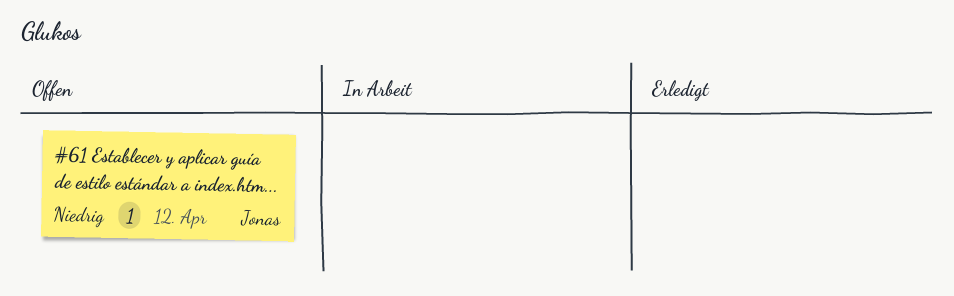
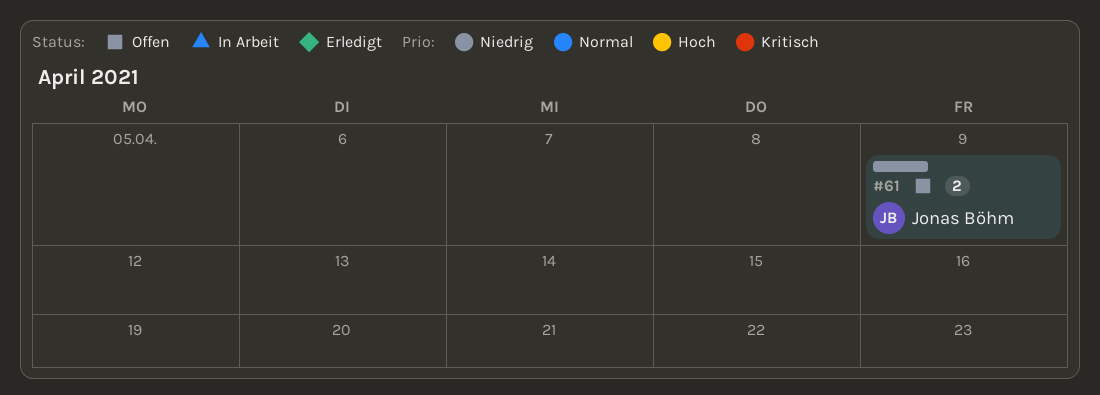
#61, estimate: 1 -> 2
#61, due: Apr 12 -> Apr 9

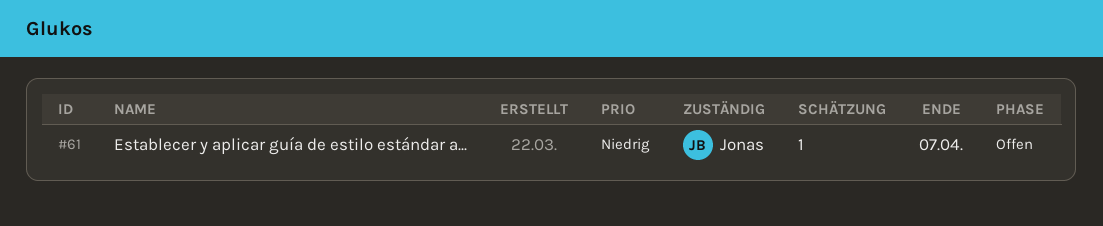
#61, estimate: 2 -> 1
#61, due: Apr 9 -> Apr 7

